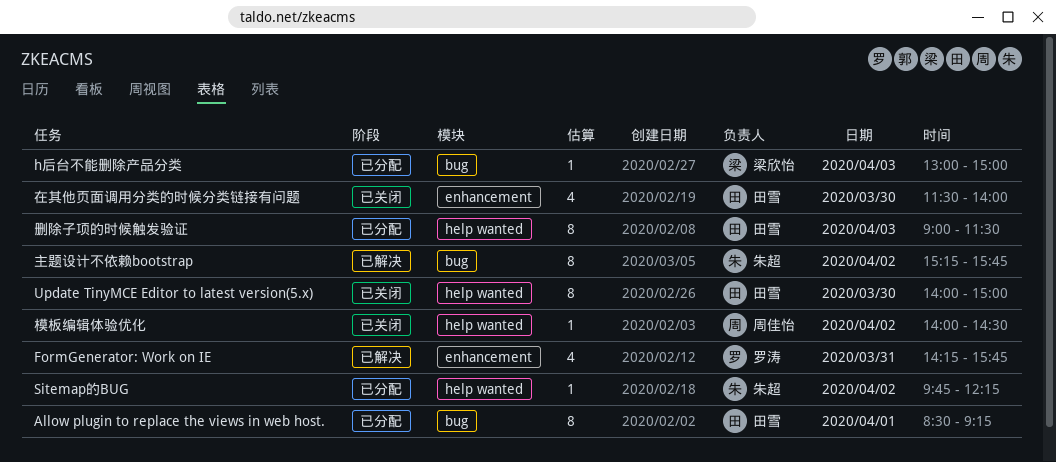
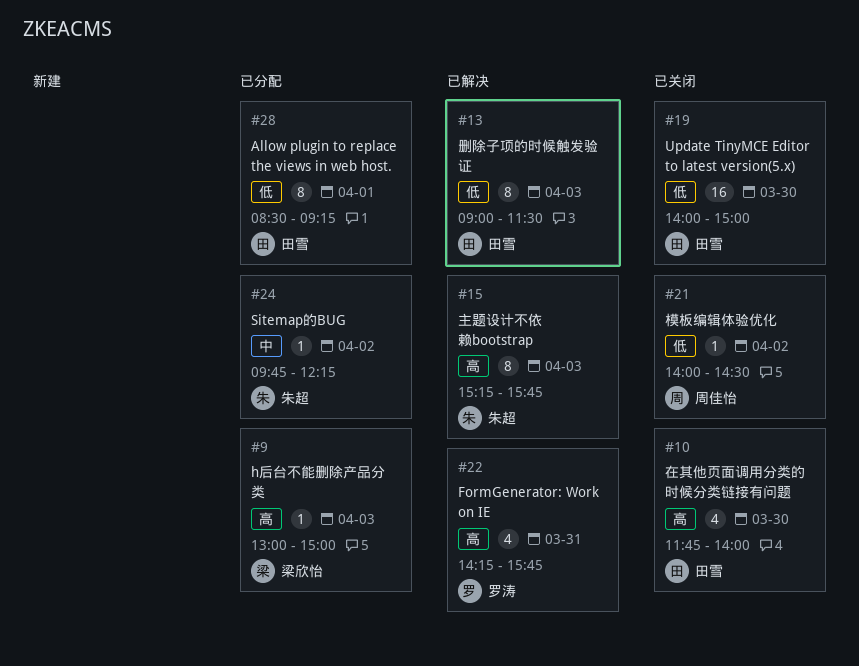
Update TinyMCE Editor to latest version(5.x), estimate: 8 -> 16
主题设计不依赖bootstrap, day: Apr 2 -> Apr 3
删除子项的时候触发验证, status: 已分配 -> 已解决
在其他页面调用分类的时候分类链接有问题, begins: 11:30 -> 11:45

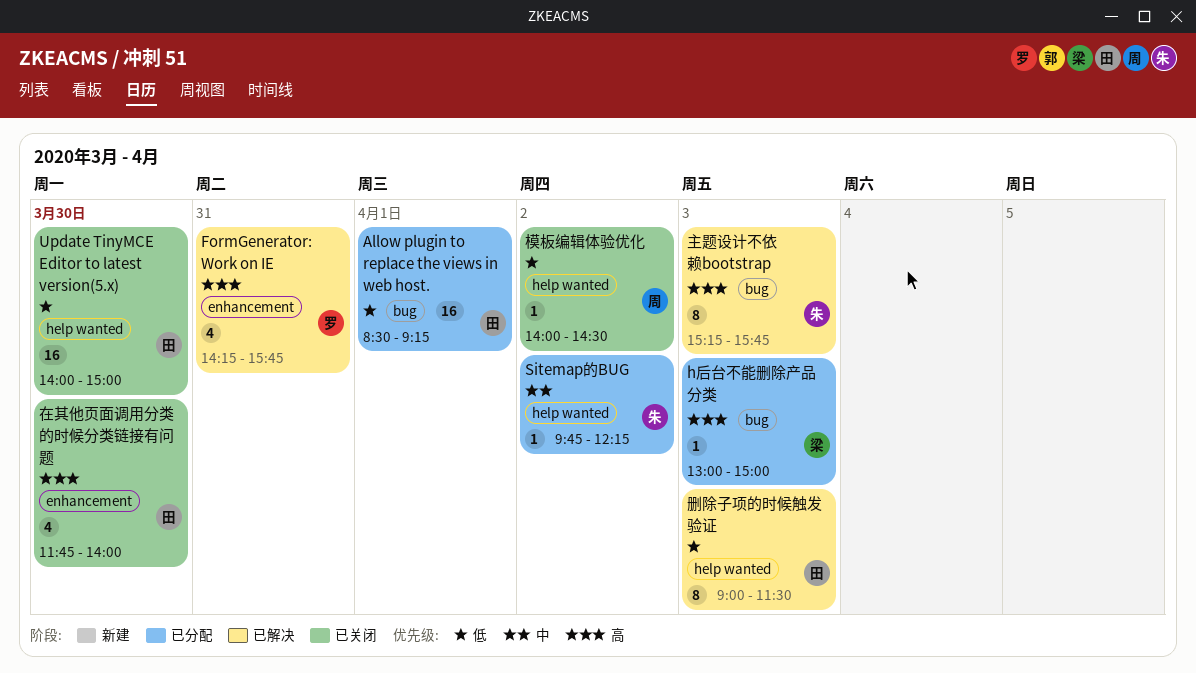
Allow plugin to replace the views in web host., estimate: 8 -> 16

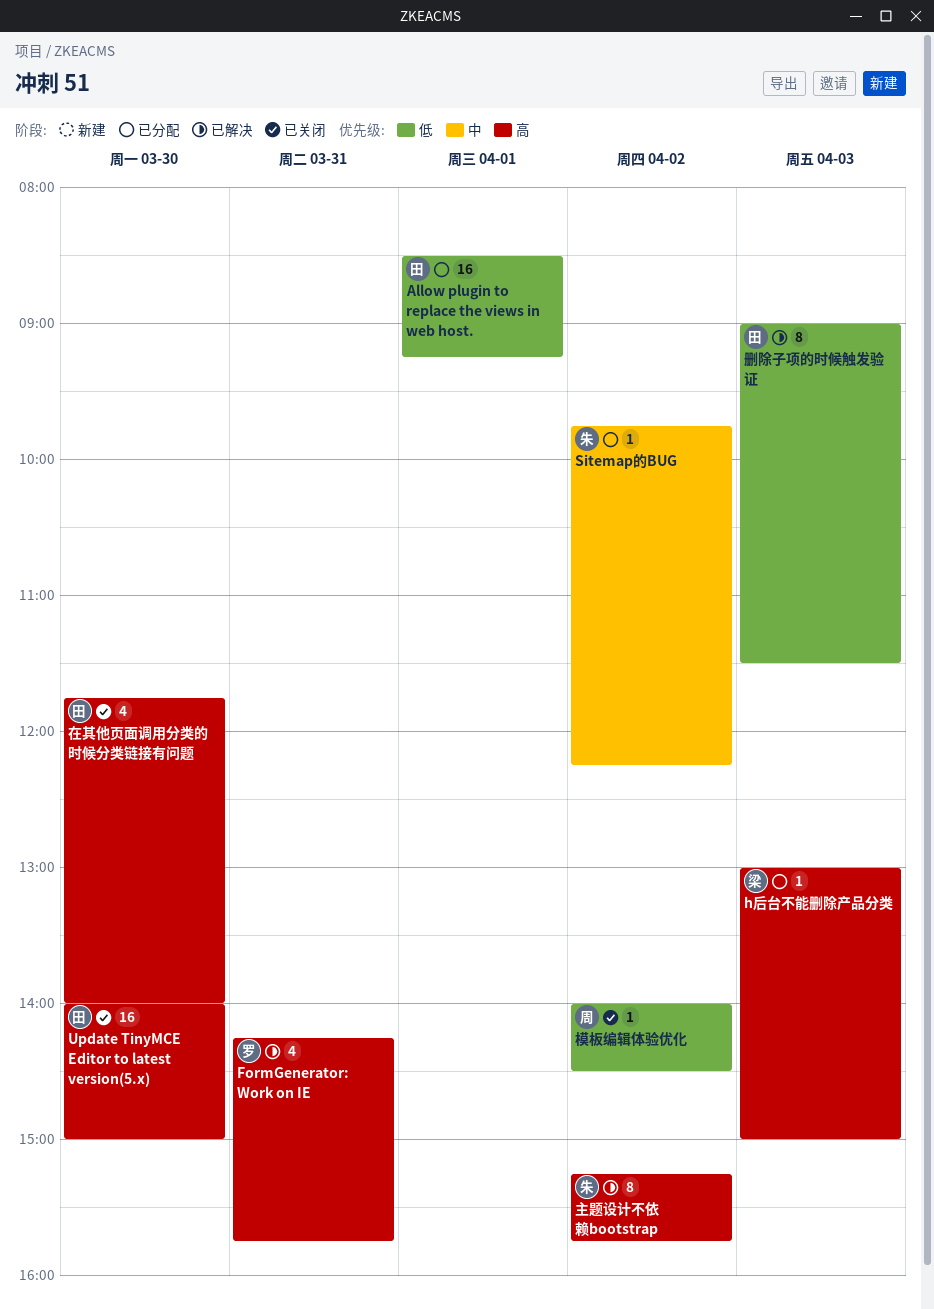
Update TinyMCE Editor to latest version(5.x), priority: 低 -> 高
主题设计不依赖bootstrap, day: Apr 3 -> Apr 2

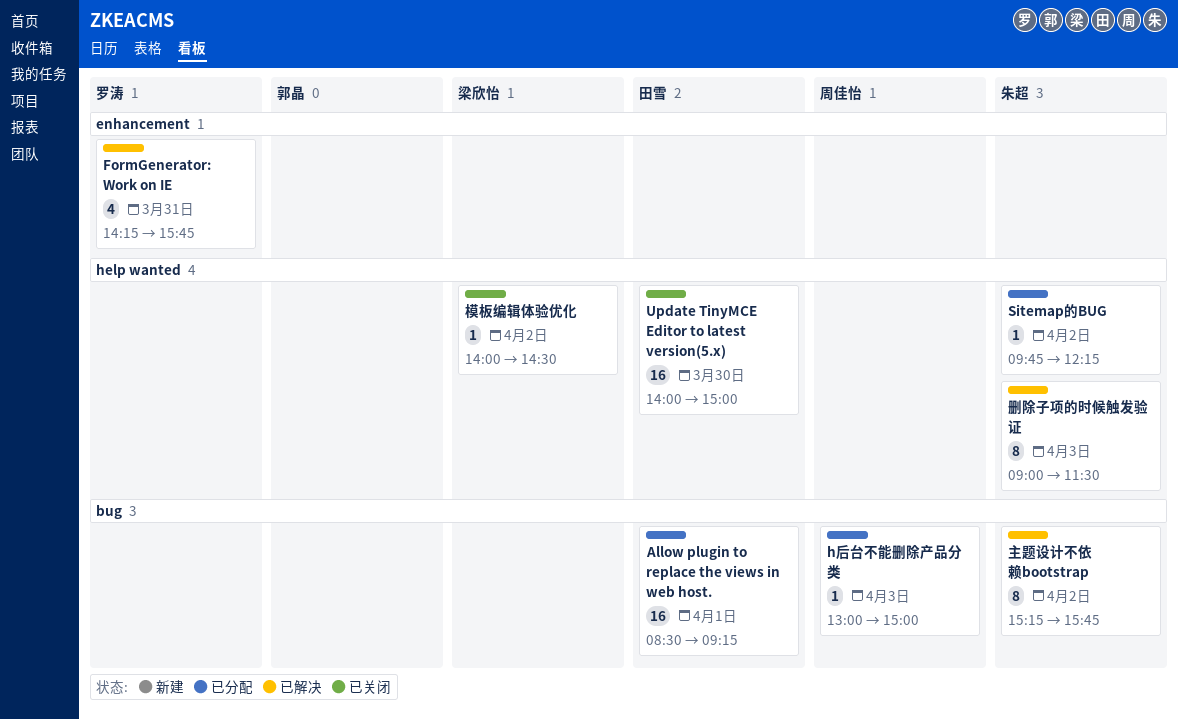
h后台不能删除产品分类, owner: 梁欣怡 -> 周佳怡
删除子项的时候触发验证, owner: 田雪 -> 朱超
在其他页面调用分类的时候分类链接有问题: present -> none
模板编辑体验优化, owner: 周佳怡 -> 梁欣怡

